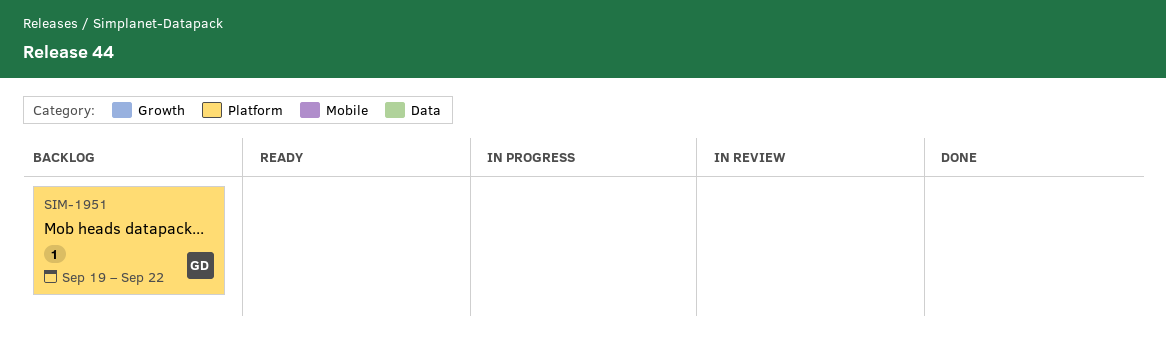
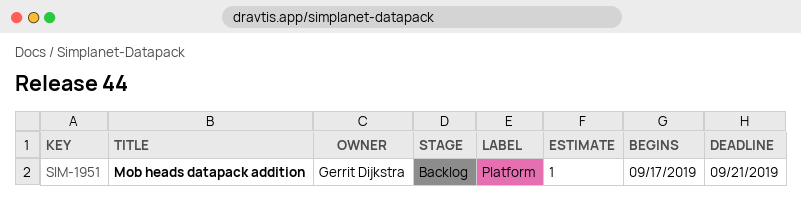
SIM-1951, start: Sep 19 -> Sep 17
SIM-1951, due: Sep 22 -> Sep 21

